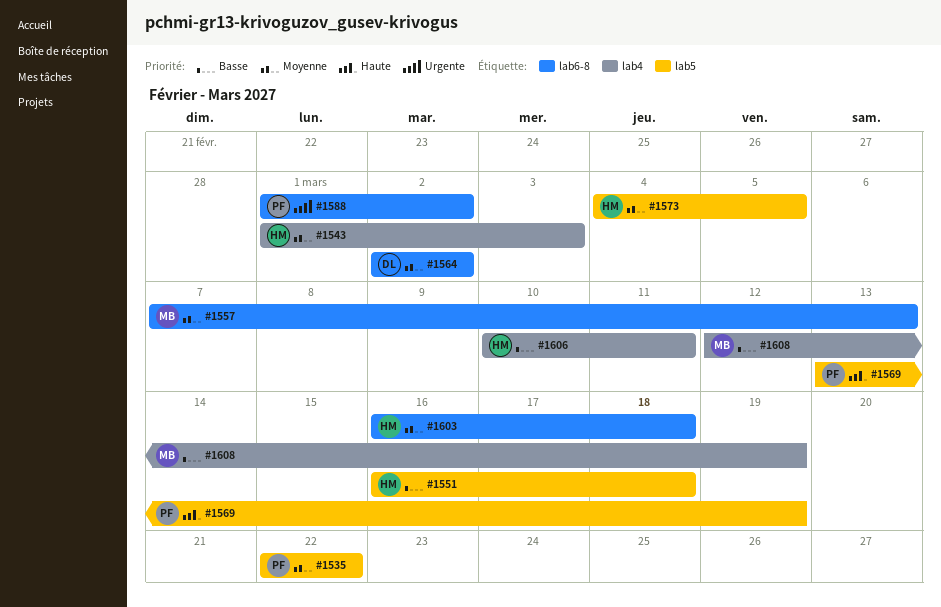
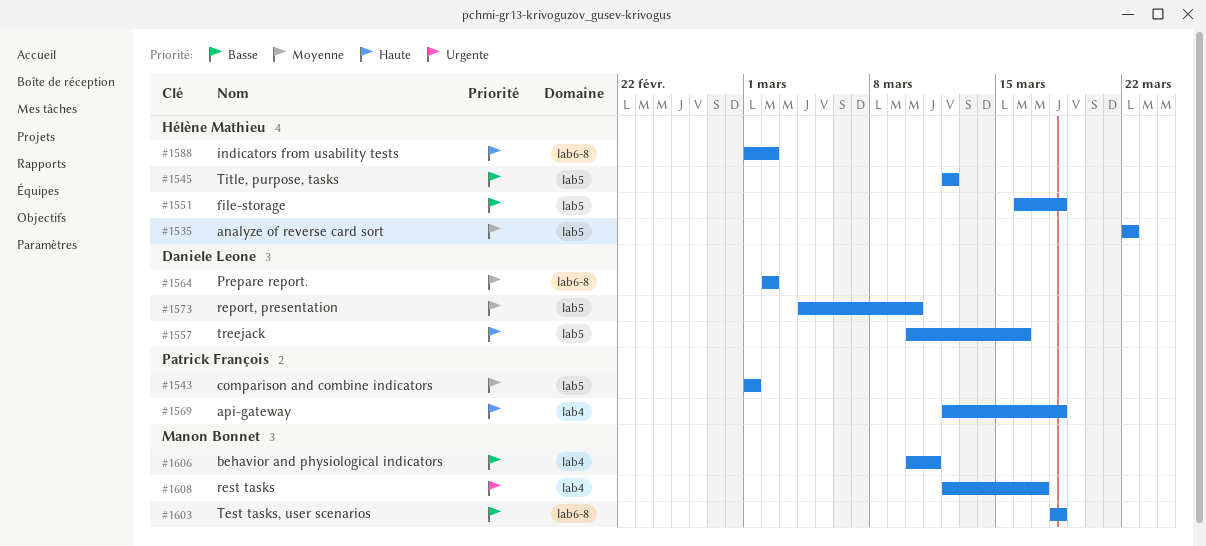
#1535, owner: Patrick François -> Hélène Mathieu
#1543, owner: Hélène Mathieu -> Patrick François
#1543, label: lab4 -> lab5
#1543, due: Mar 3 -> Mar 1
#1545: none -> present
#1557, owner: Manon Bonnet -> Daniele Leone
#1557, priority: Moyenne -> Haute
#1557, label: lab6-8 -> lab5
#1557, start: Mar 7 -> Mar 10
#1557, due: Mar 13 -> Mar 16
#1569, label: lab5 -> lab4
#1569, start: Mar 13 -> Mar 12
#1569, due: Mar 19 -> Mar 18
#1573, owner: Hélène Mathieu -> Daniele Leone
#1573, due: Mar 5 -> Mar 10
#1588, owner: Patrick François -> Hélène Mathieu
#1588, priority: Urgente -> Haute
#1603, owner: Hélène Mathieu -> Manon Bonnet
#1603, priority: Moyenne -> Basse
#1603, start: Mar 16 -> Mar 18
#1606, owner: Hélène Mathieu -> Manon Bonnet
#1608, priority: Basse -> Urgente
#1608, due: Mar 19 -> Mar 17

